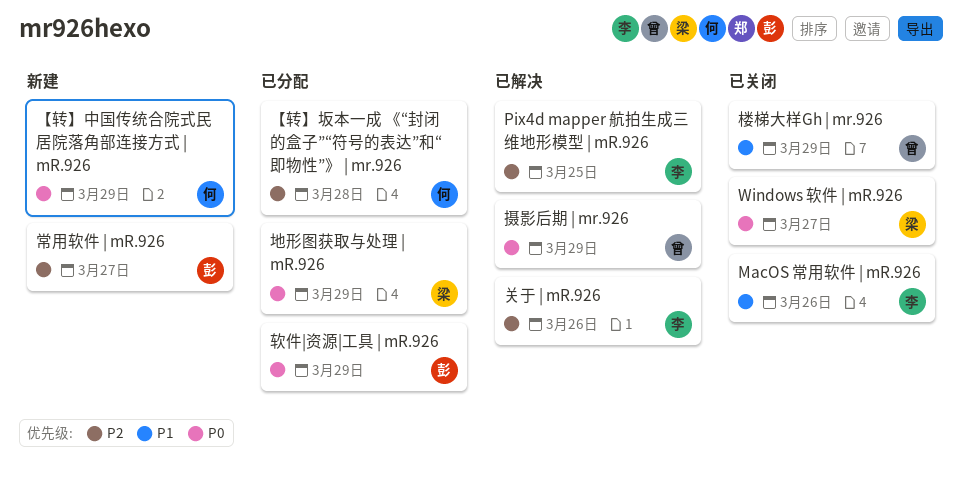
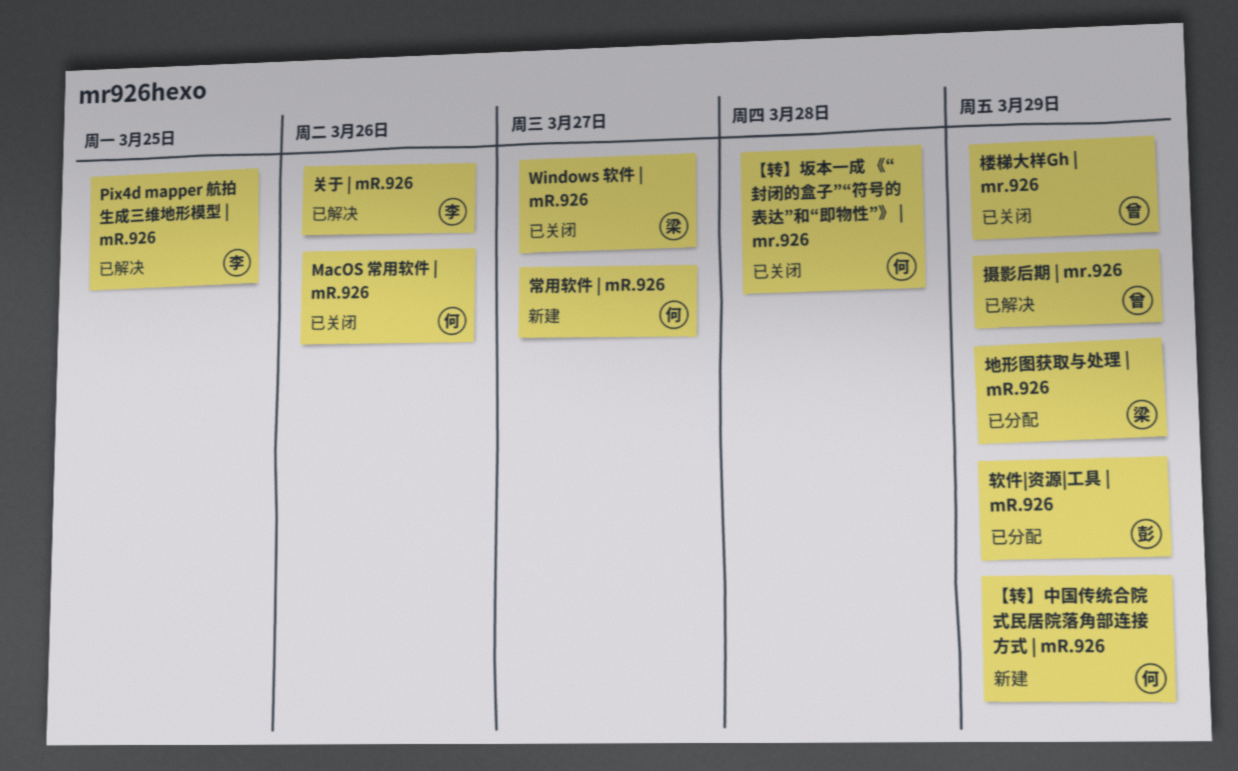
MacOS 常用软件 | mR.926, owner: 李 -> 何
【转】坂本一成 《“封闭的盒子”“符号的表达”和“即物性”》 | mr.926, status: 已分配 -> 已关闭
常用软件 | mR.926, owner: 彭 -> 何

